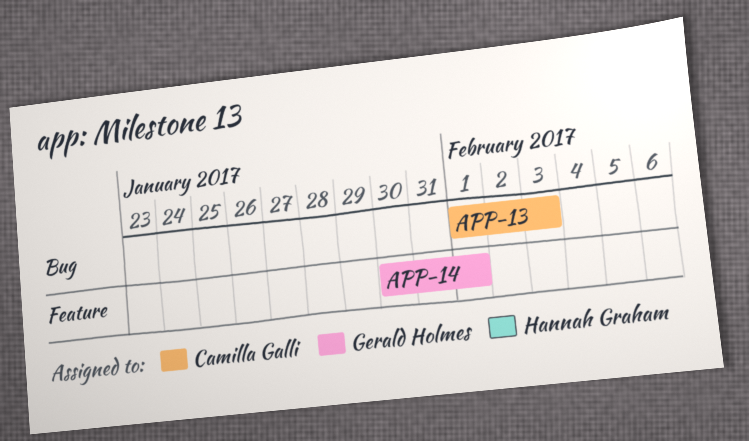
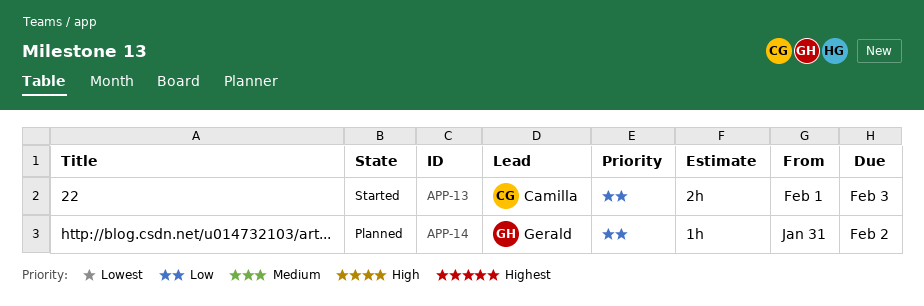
APP-14, start: Jan 30 -> Jan 31
APP-14, due: Feb 1 -> Feb 2

